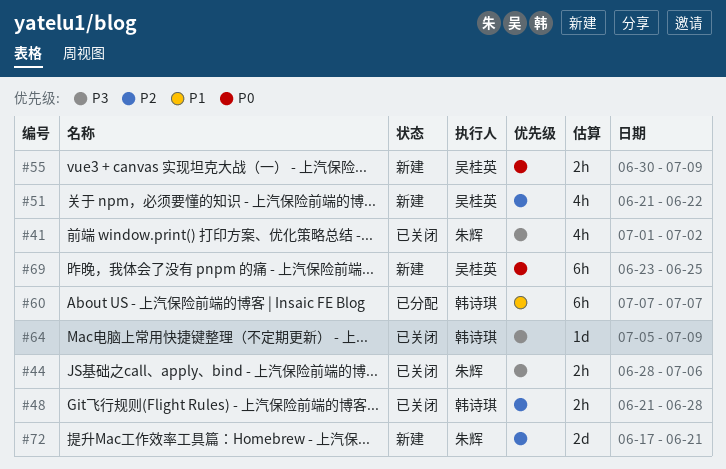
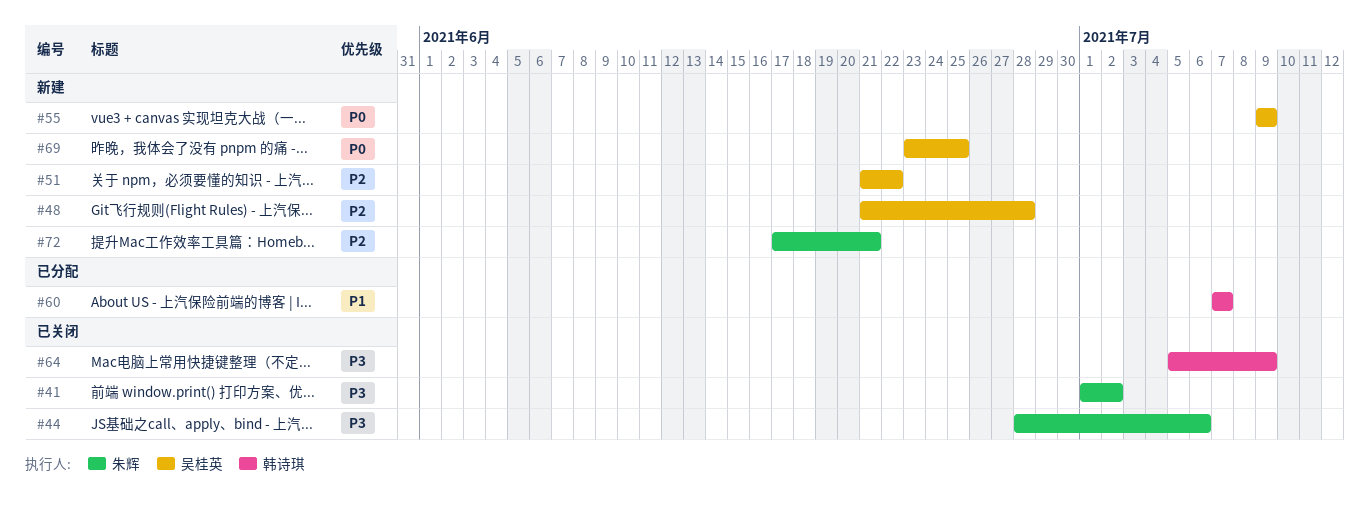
#48, status: 已关闭 -> 新建
#48, owner: 韩诗琪 -> 吴桂英
#55, start: Jun 30 -> Jul 9

